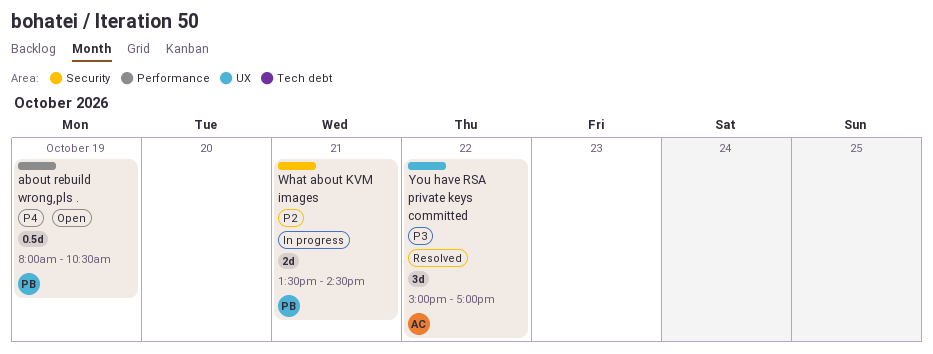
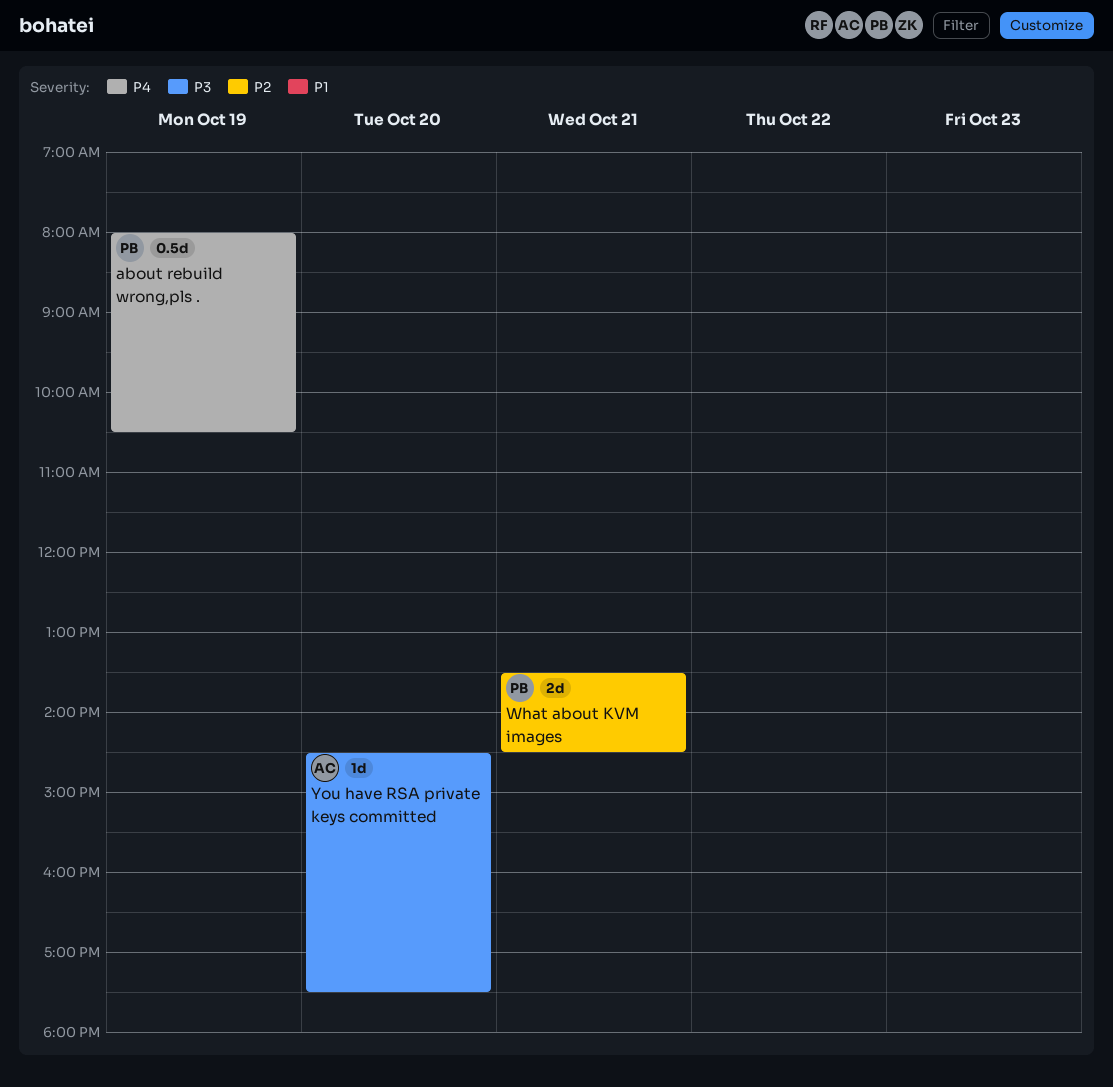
You have RSA private keys committed, estimate: 3d -> 1d
You have RSA private keys committed, day: Oct 22 -> Oct 20
You have RSA private keys committed, begins: 15:00 -> 14:30
You have RSA private keys committed, ends: 17:00 -> 17:30

